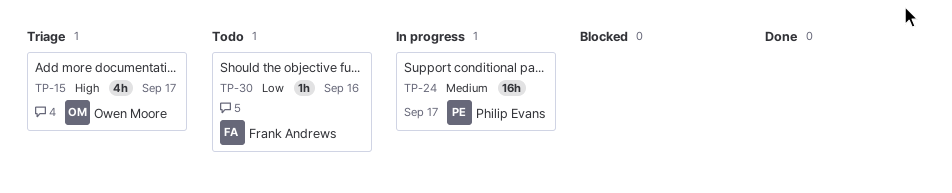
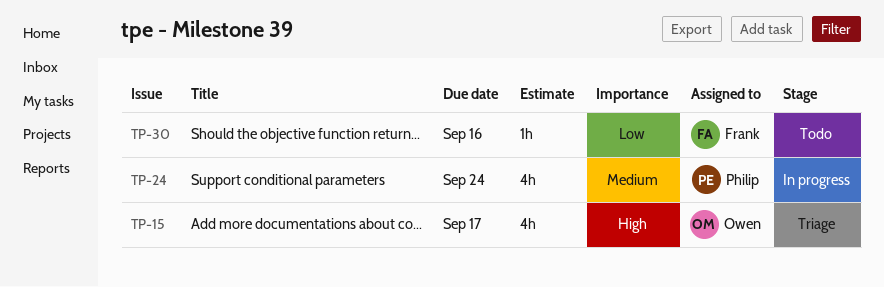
TP-24, estimate: 16h -> 4h
TP-24, due: Sep 17 -> Sep 24

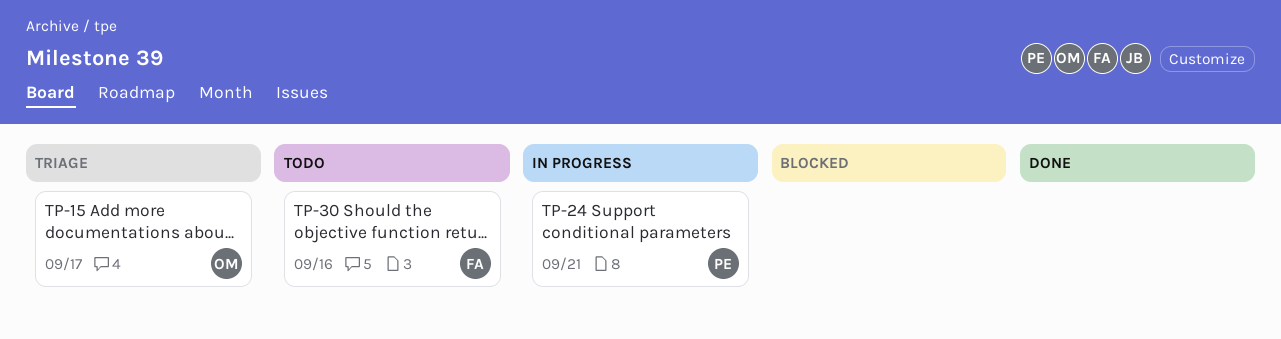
TP-24, due: Sep 24 -> Sep 21

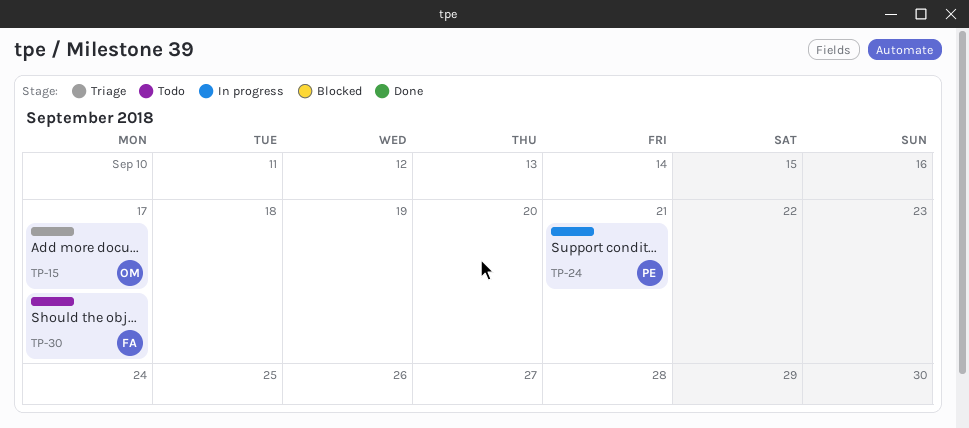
TP-30, due: Sep 16 -> Sep 17

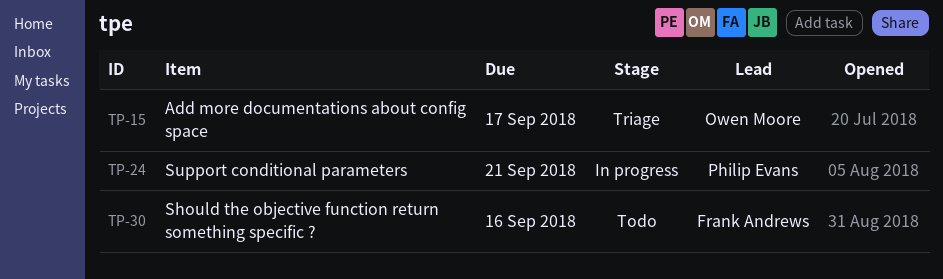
TP-30, due: Sep 17 -> Sep 16

